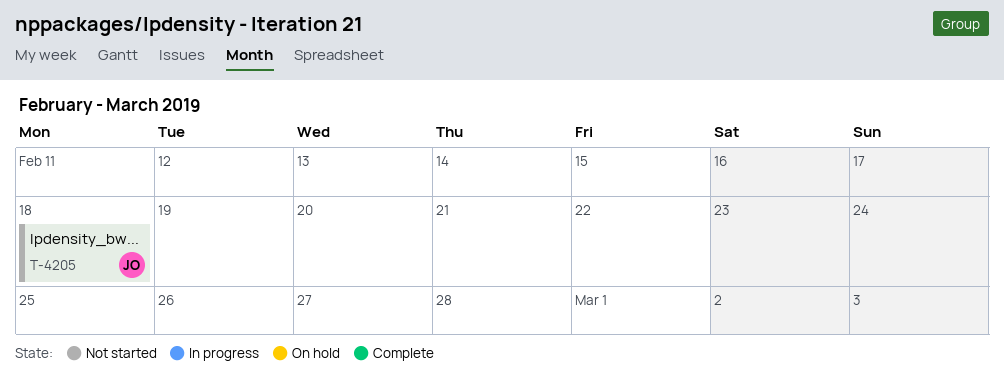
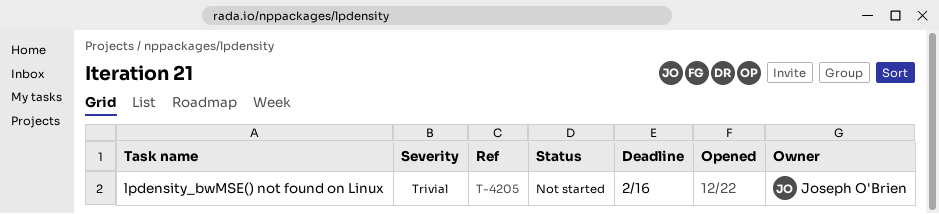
T-4205, due: Feb 18 -> Feb 16

